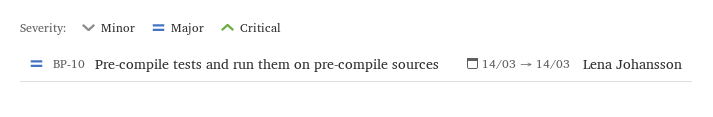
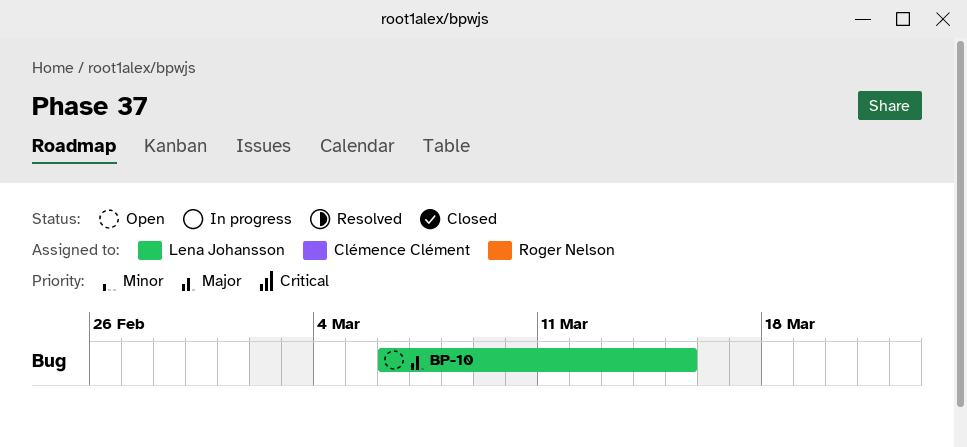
BP-10, start: Mar 14 -> Mar 6
BP-10, due: Mar 14 -> Mar 15

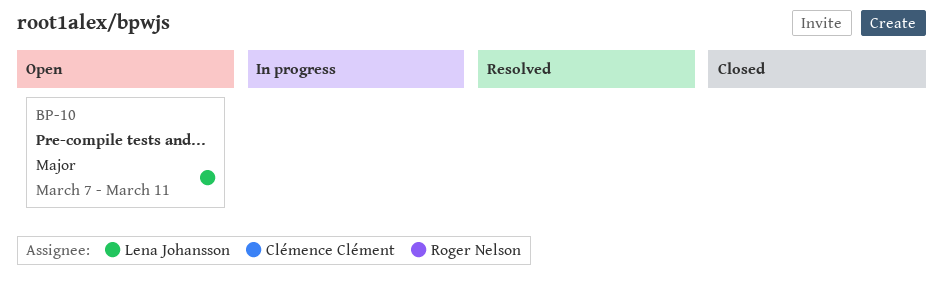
BP-10, start: Mar 6 -> Mar 7
BP-10, due: Mar 15 -> Mar 11

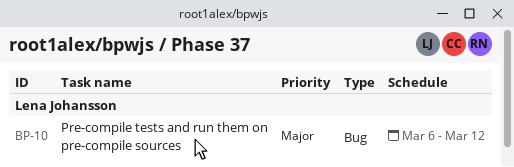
BP-10, start: Mar 7 -> Mar 6
BP-10, due: Mar 11 -> Mar 12

